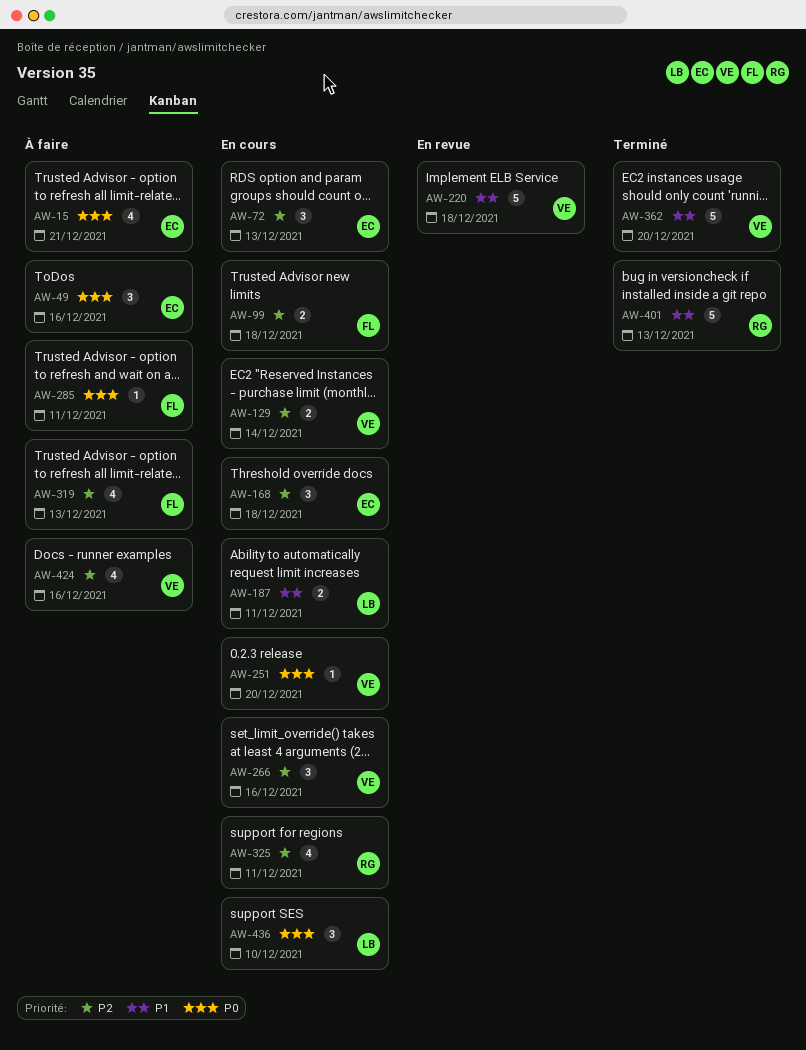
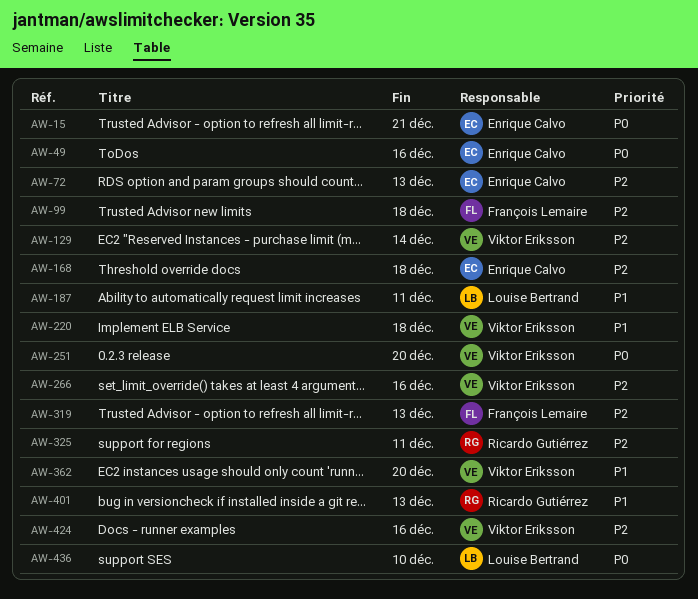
AW-285: present -> none

